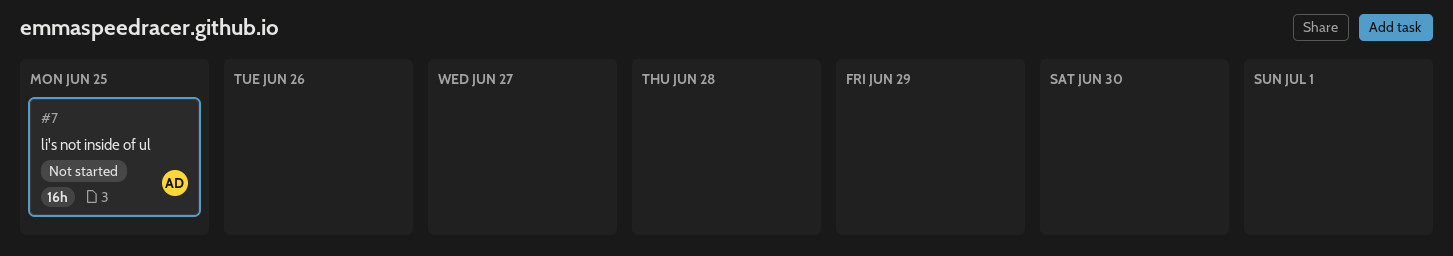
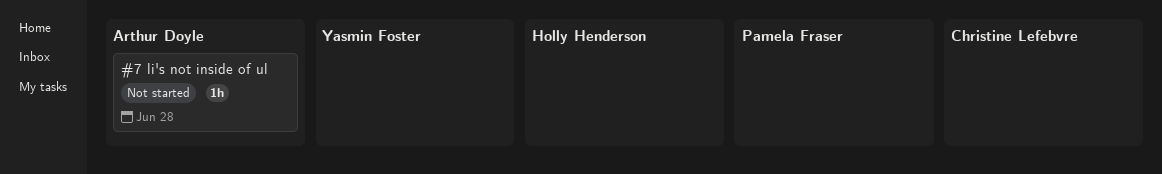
#7, estimate: 16h -> 1h
#7, due: Jun 25 -> Jun 28

